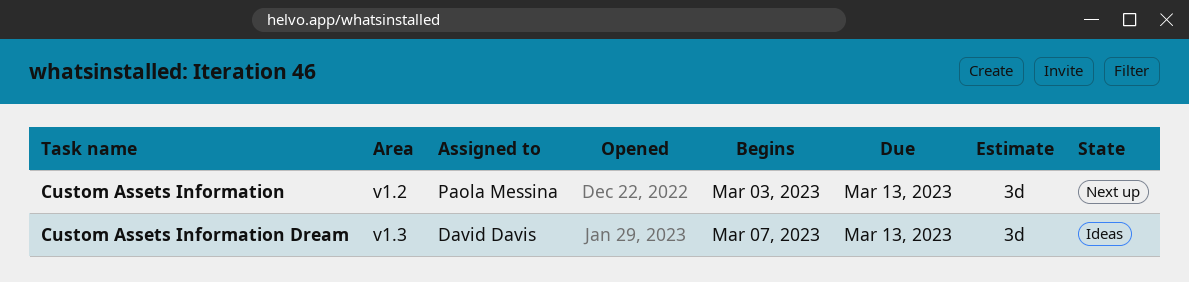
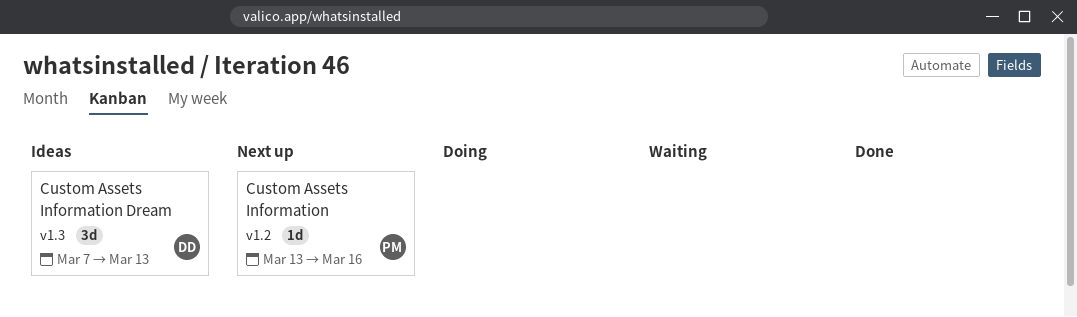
Custom Assets Information, estimate: 3d -> 1d
Custom Assets Information, start: Mar 3 -> Mar 13
Custom Assets Information, due: Mar 13 -> Mar 16

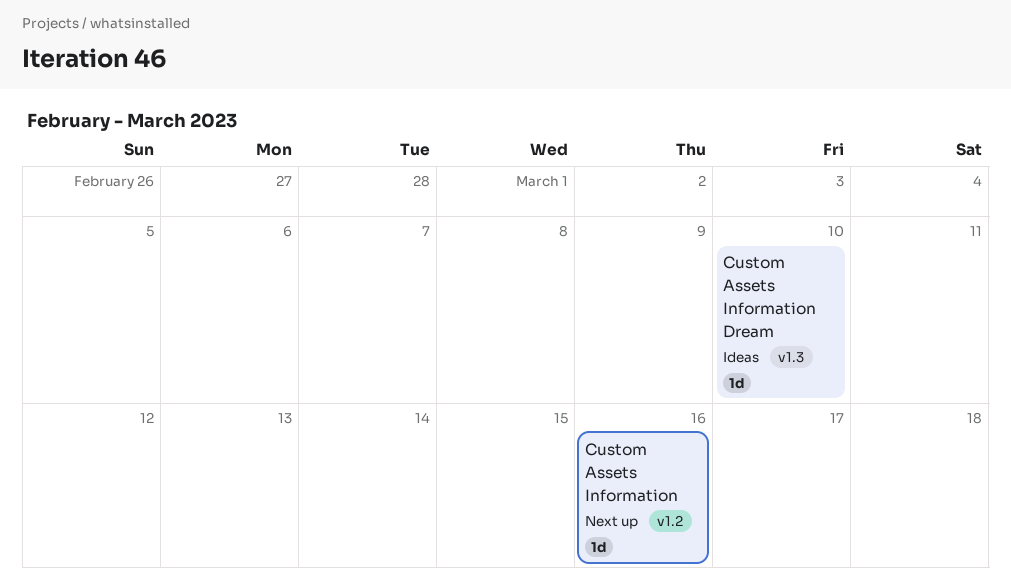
Custom Assets Information Dream, estimate: 3d -> 1d
Custom Assets Information Dream, due: Mar 13 -> Mar 10

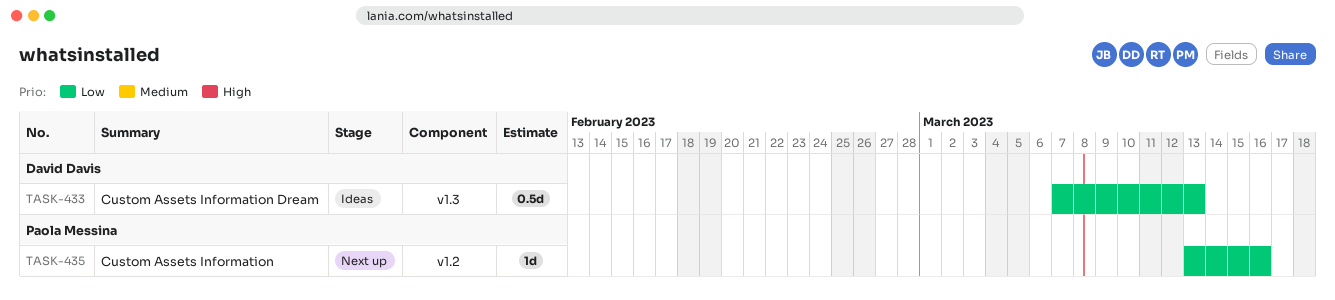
Custom Assets Information Dream, estimate: 1d -> 0.5d
Custom Assets Information Dream, due: Mar 10 -> Mar 13

